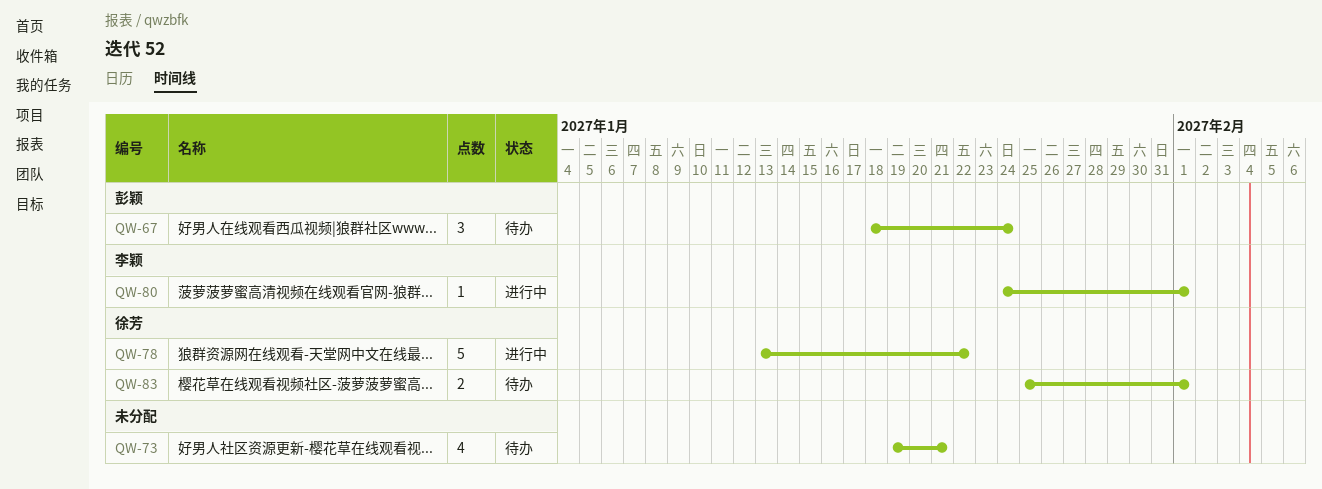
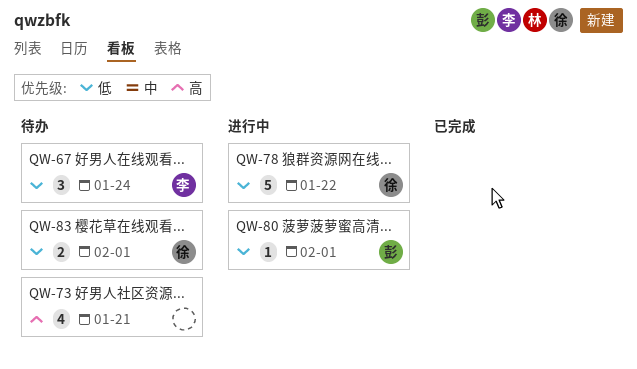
QW-67, owner: 彭颖 -> 李颖
QW-80, owner: 李颖 -> 彭颖

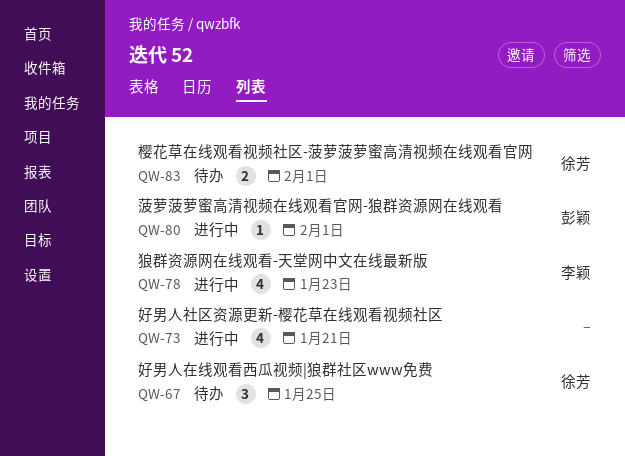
QW-67, owner: 李颖 -> 徐芳
QW-67, due: Jan 24 -> Jan 25
QW-73, status: 待办 -> 进行中
QW-78, owner: 徐芳 -> 李颖
QW-78, estimate: 5 -> 4
QW-78, due: Jan 22 -> Jan 23

